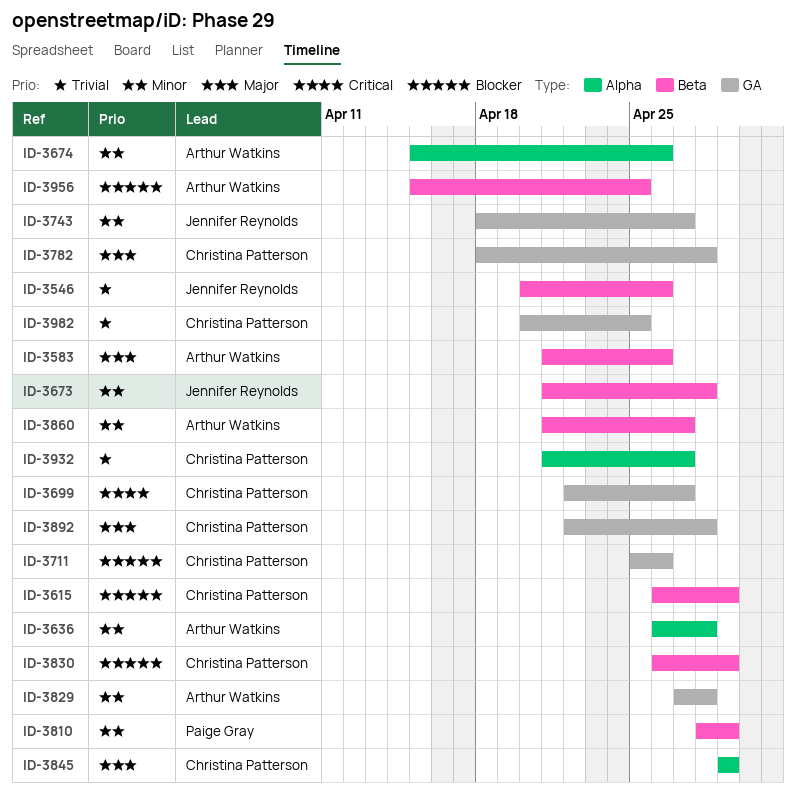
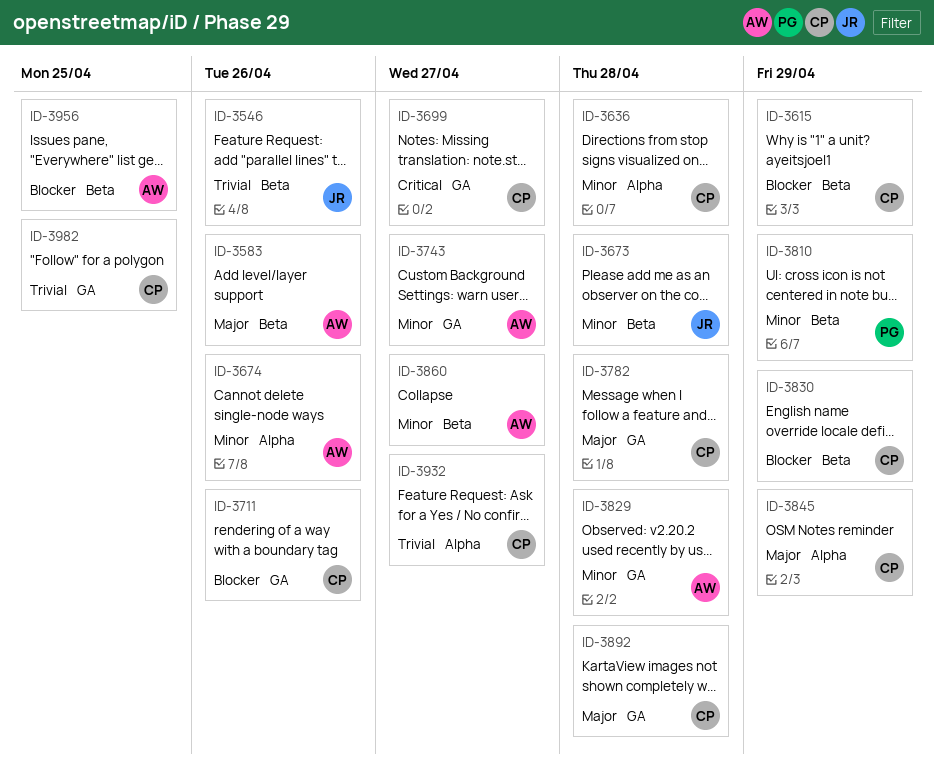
ID-3636, owner: Arthur Watkins -> Christina Patterson
ID-3743, owner: Jennifer Reynolds -> Arthur Watkins

